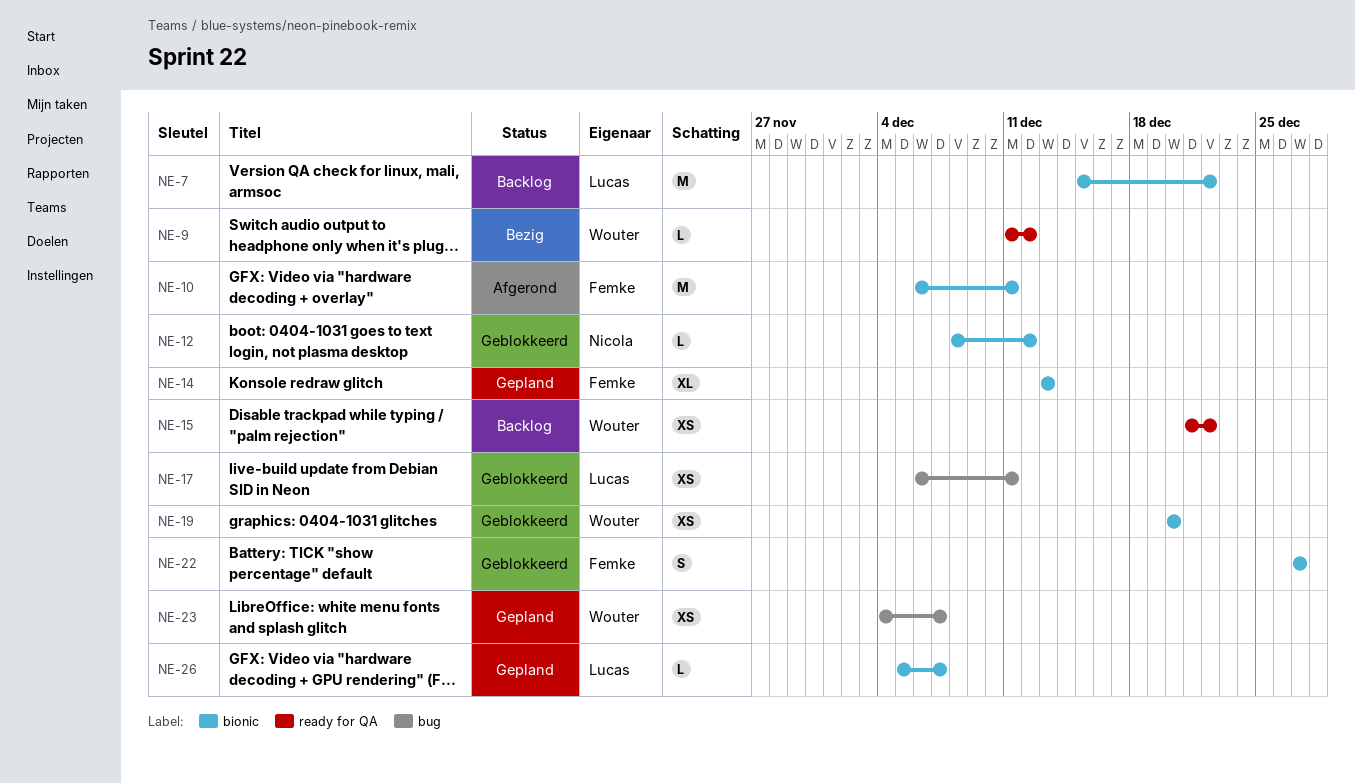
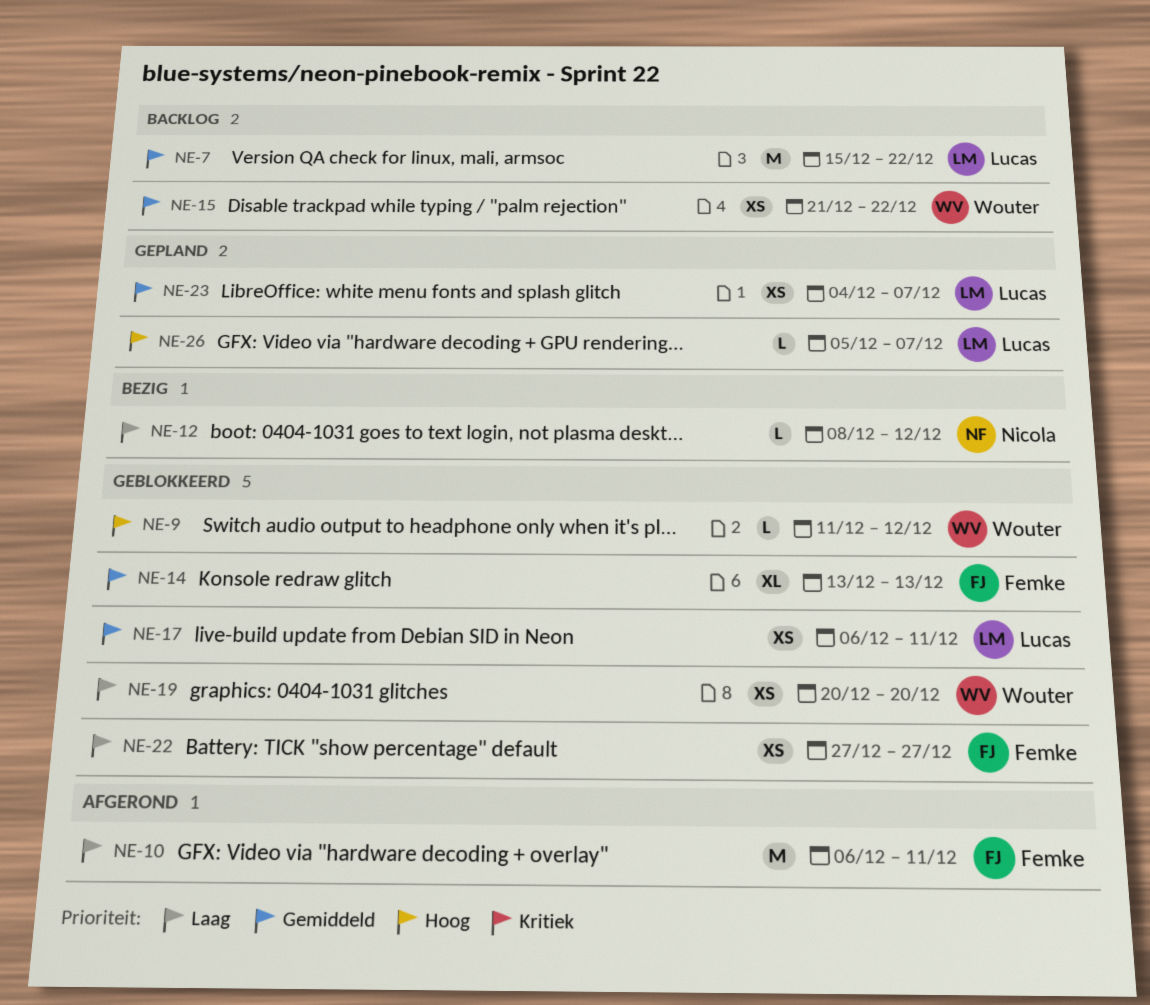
NE-9, status: Bezig -> Geblokkeerd
NE-12, status: Geblokkeerd -> Bezig
NE-14, status: Gepland -> Geblokkeerd
NE-22, estimate: S -> XS
NE-23, owner: Wouter -> Lucas

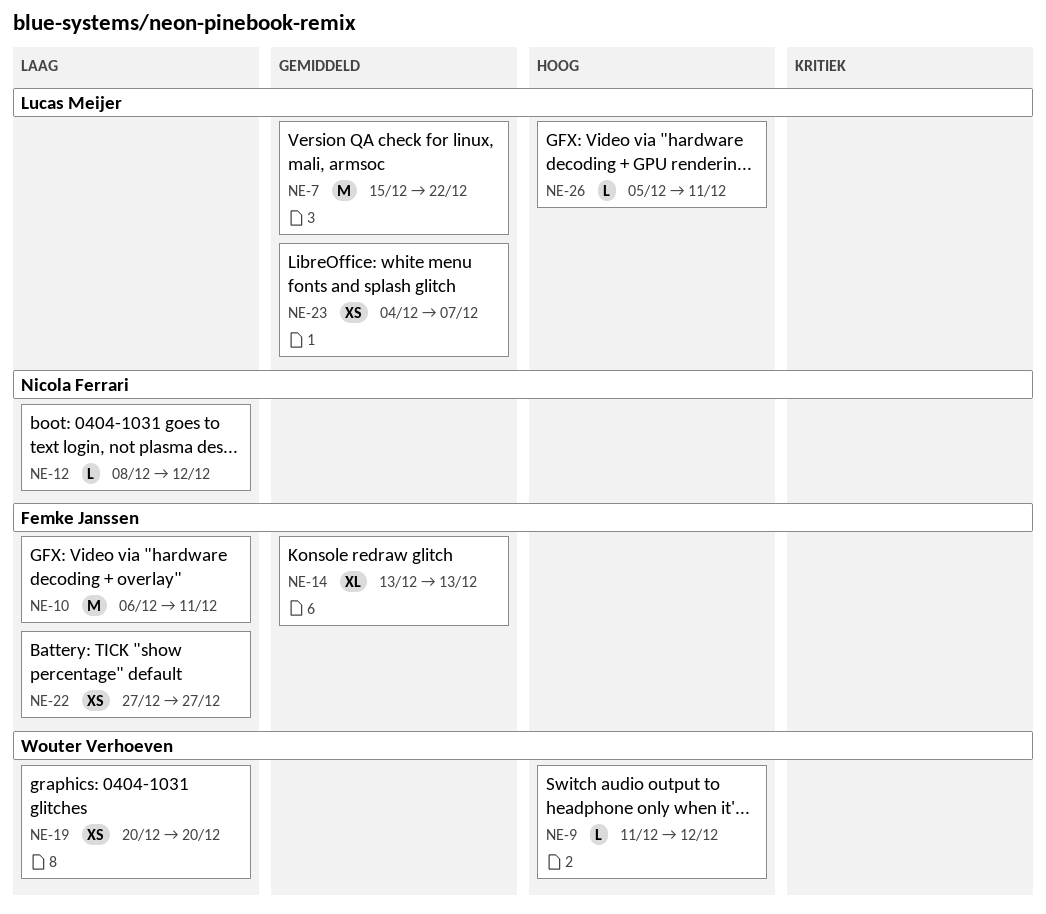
NE-15: present -> none
NE-17: present -> none
NE-26, due: Dec 7 -> Dec 11

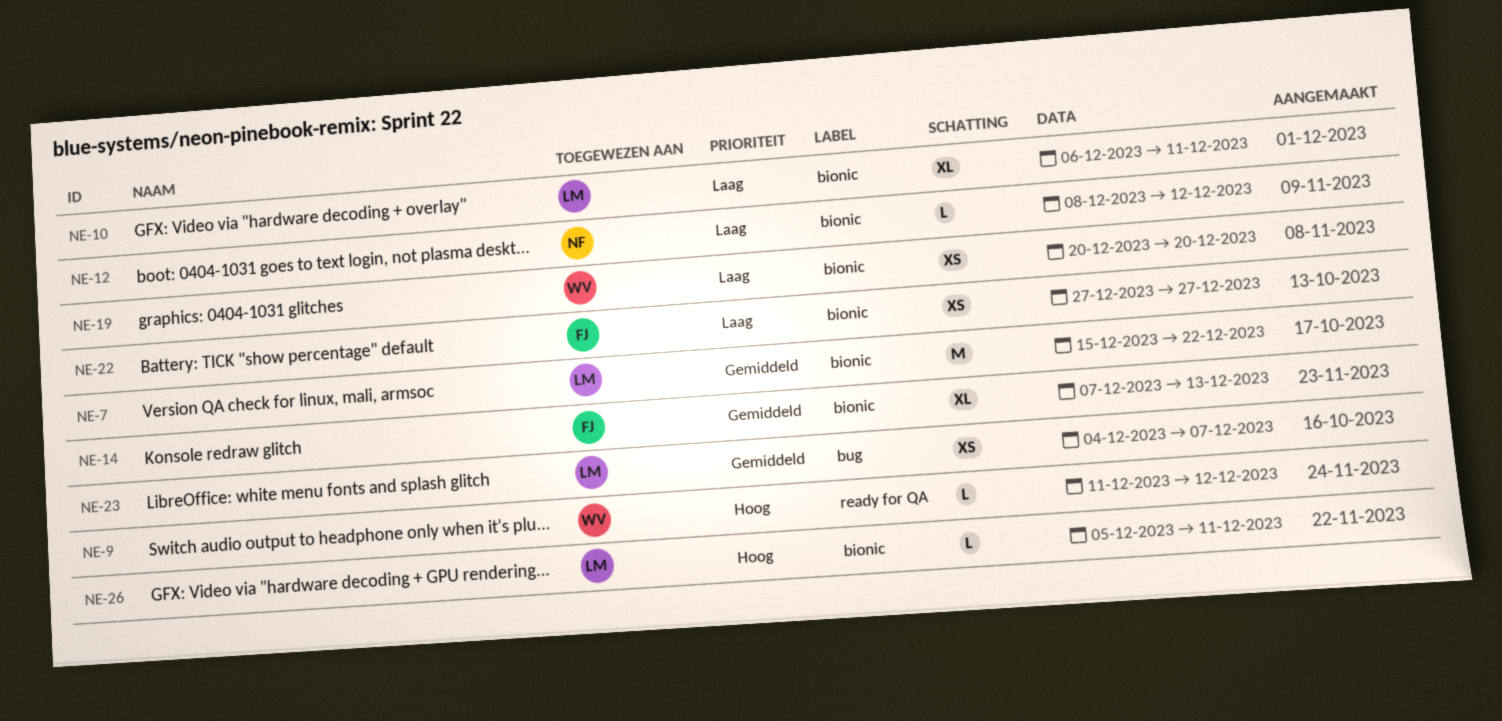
NE-10, owner: Femke Janssen -> Lucas Meijer
NE-10, estimate: M -> XL
NE-14, start: Dec 13 -> Dec 7

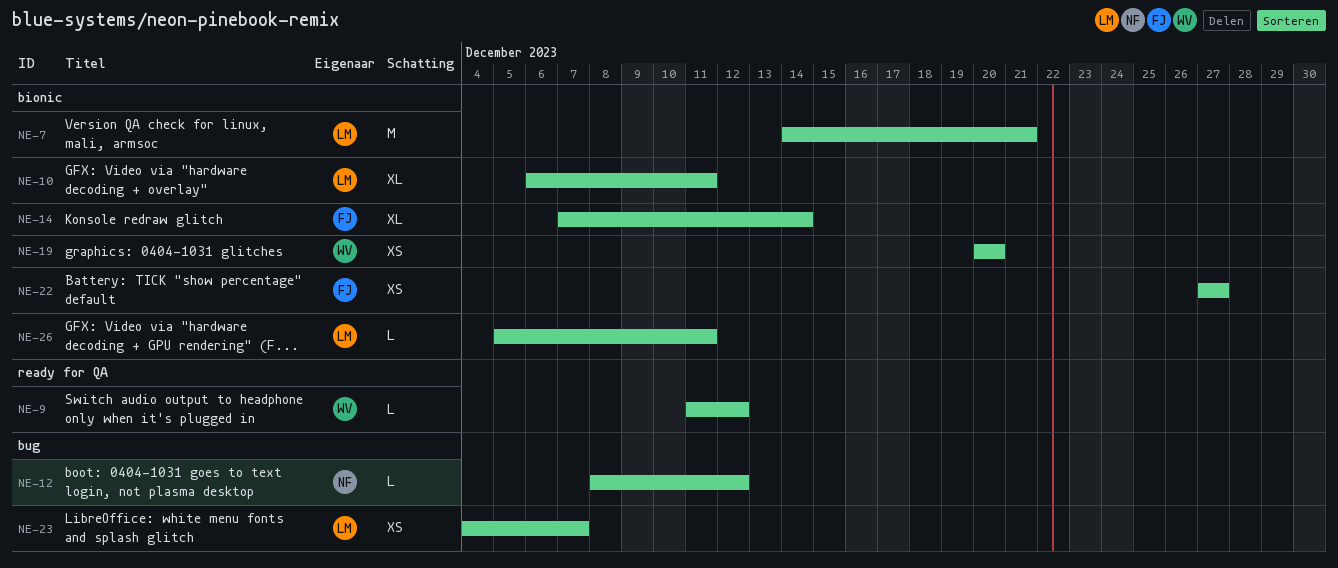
NE-7, start: Dec 15 -> Dec 14
NE-7, due: Dec 22 -> Dec 21
NE-12, label: bionic -> bug
NE-14, due: Dec 13 -> Dec 14

